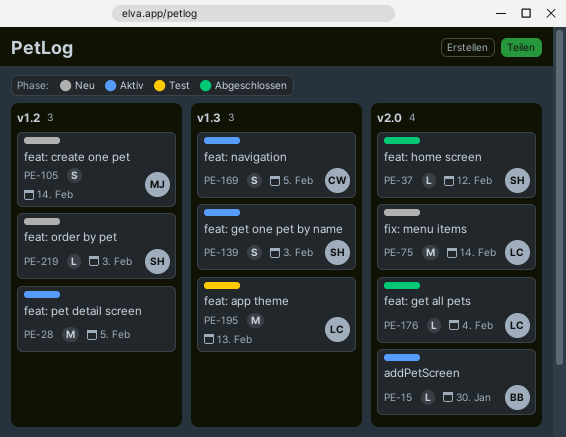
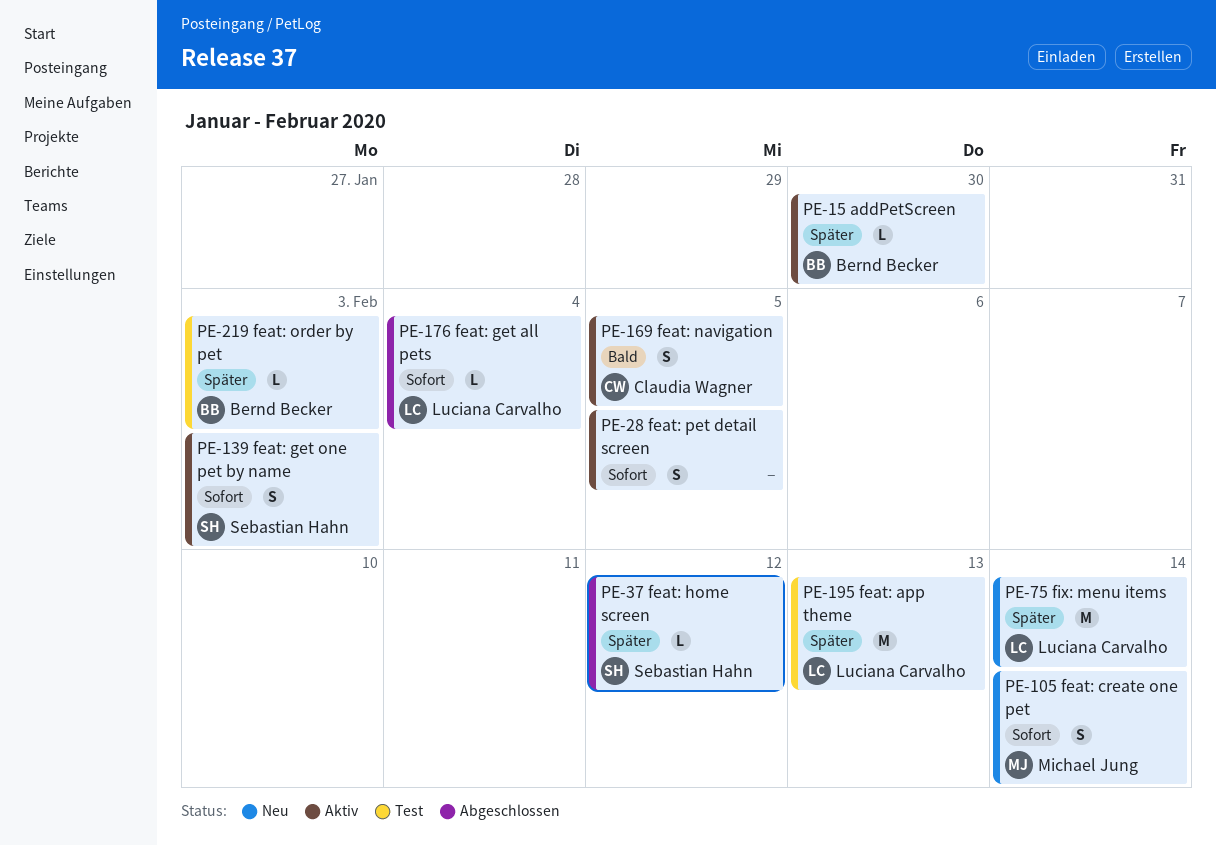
PE-28, estimate: M -> S
PE-219, status: Neu -> Test
PE-219, owner: Sebastian Hahn -> Bernd Becker

